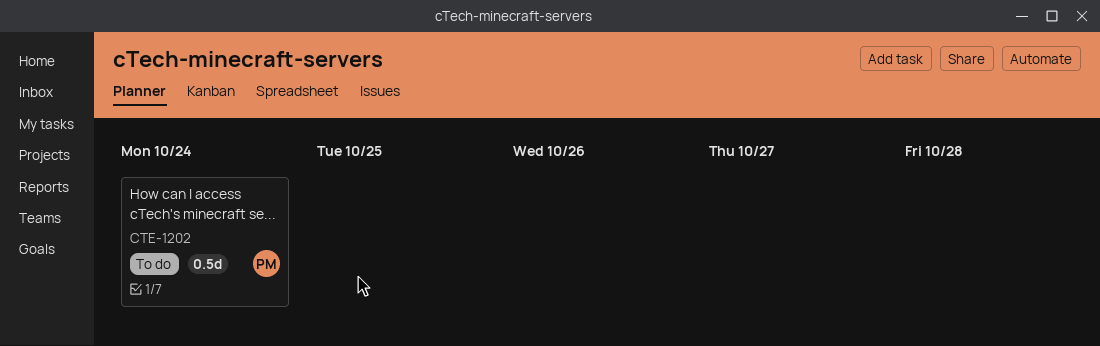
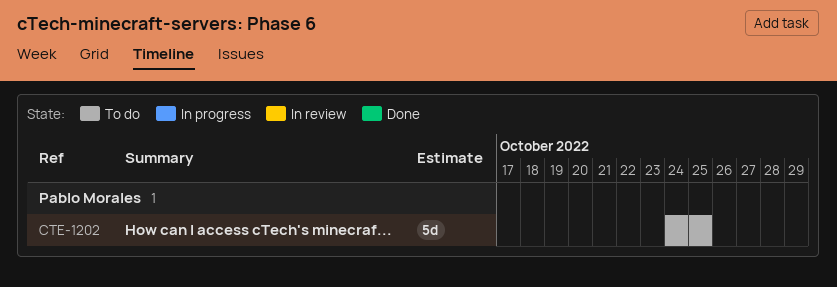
CTE-1202, estimate: 0.5d -> 5d
CTE-1202, due: Oct 24 -> Oct 25

